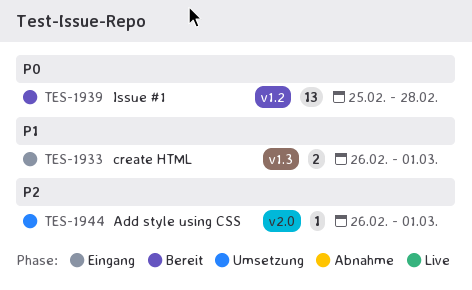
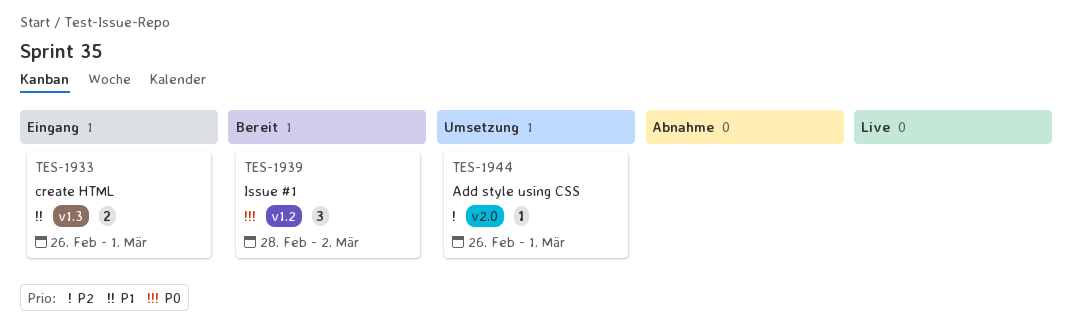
TES-1939, estimate: 13 -> 3
TES-1939, start: Feb 25 -> Feb 28
TES-1939, due: Feb 28 -> Mar 2

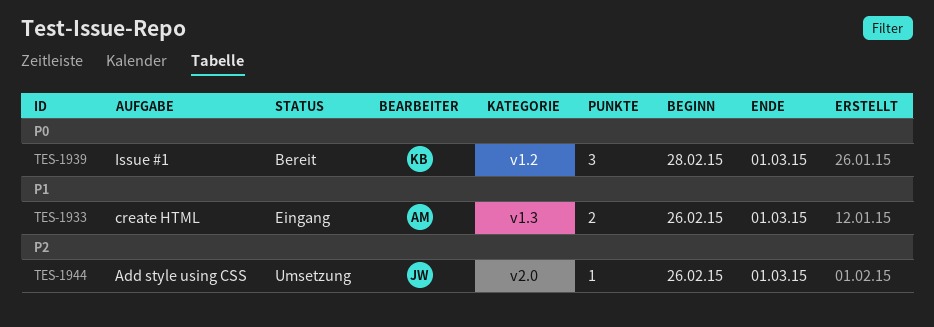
TES-1939, due: Mar 2 -> Mar 1

